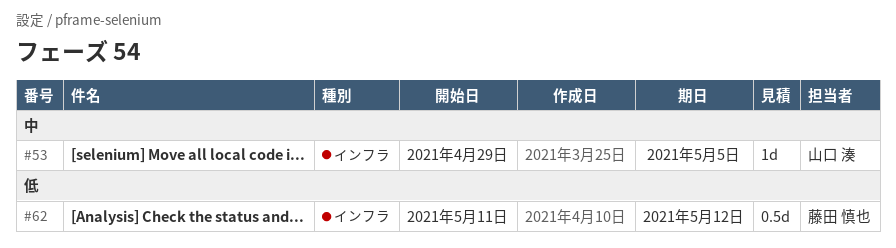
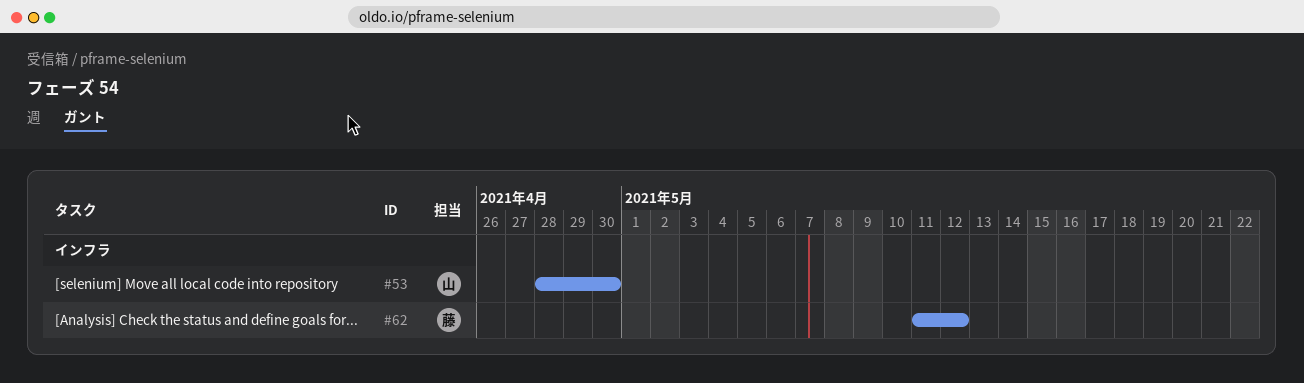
#53, start: Apr 29 -> Apr 28
#53, due: May 5 -> Apr 30

